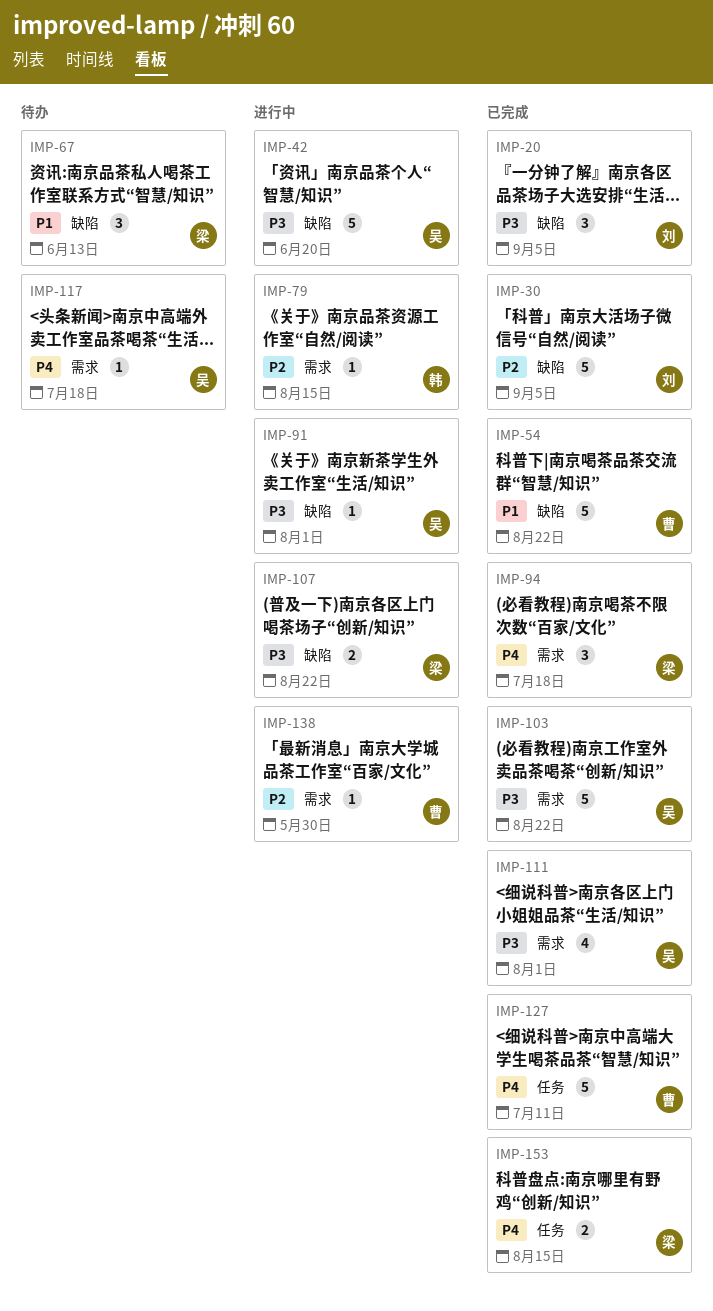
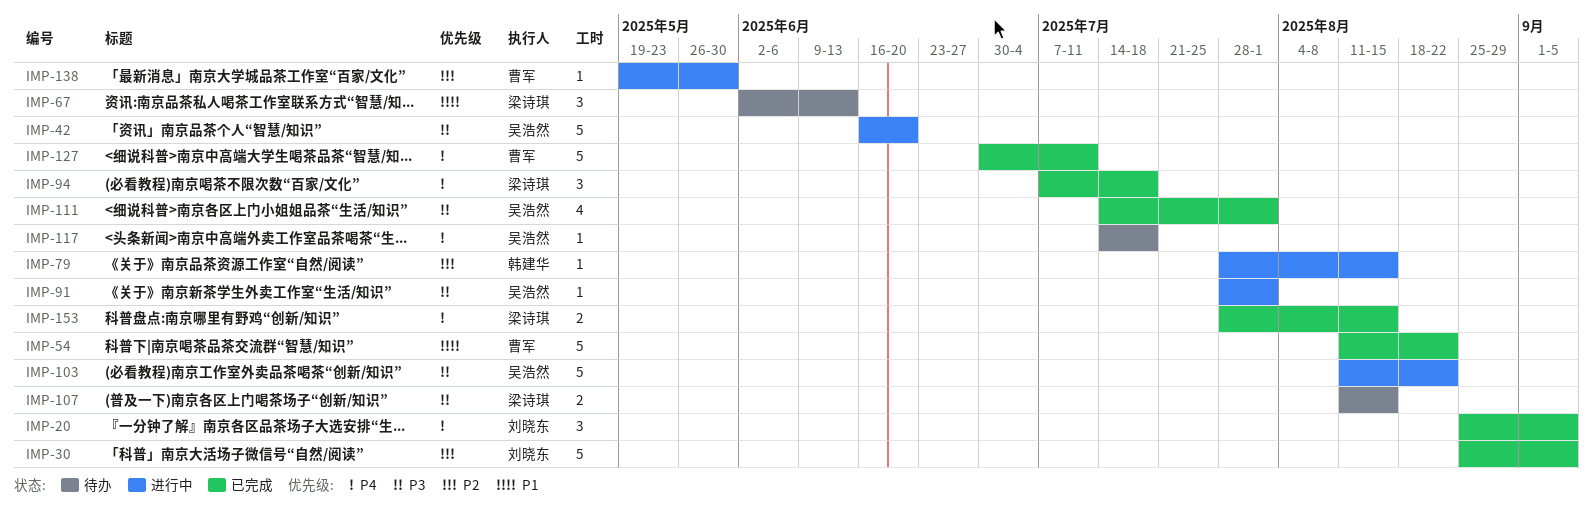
IMP-20, priority: P3 -> P4
IMP-103, status: 已完成 -> 进行中
IMP-107, status: 进行中 -> 待办
IMP-107, due: Aug 22 -> Aug 15

